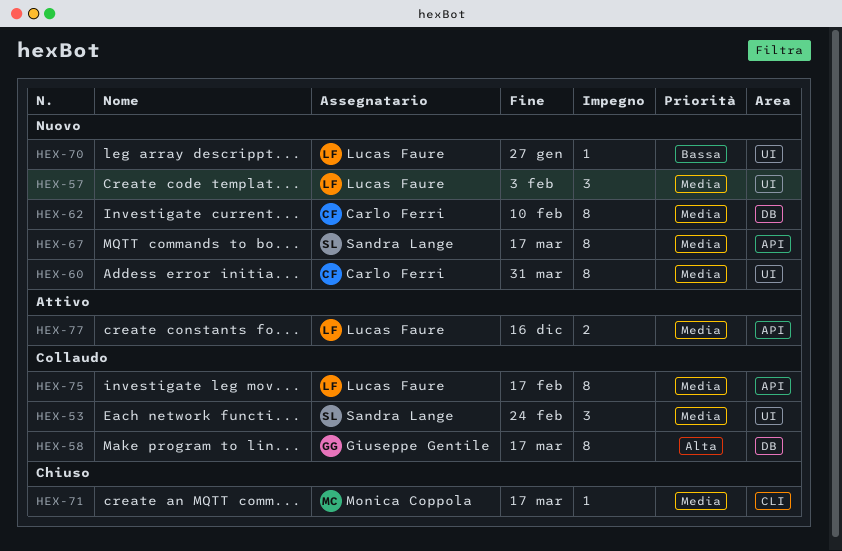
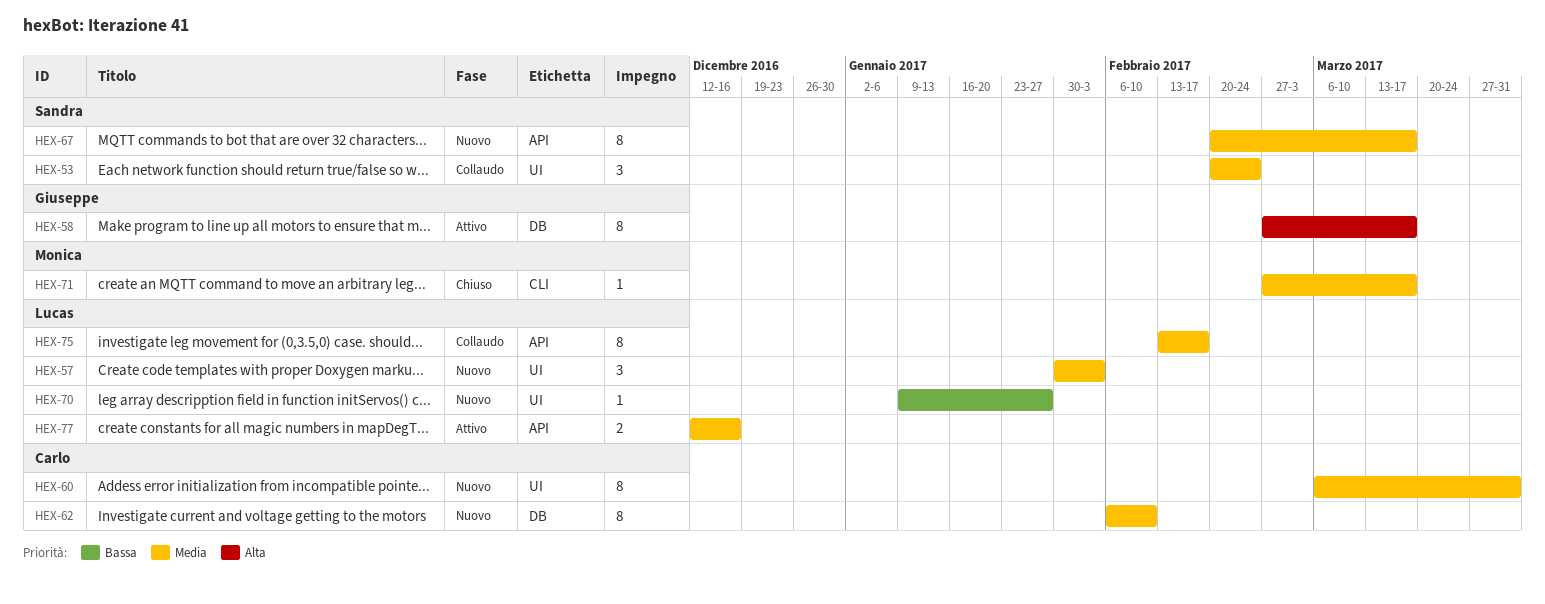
HEX-58, status: Collaudo -> Attivo

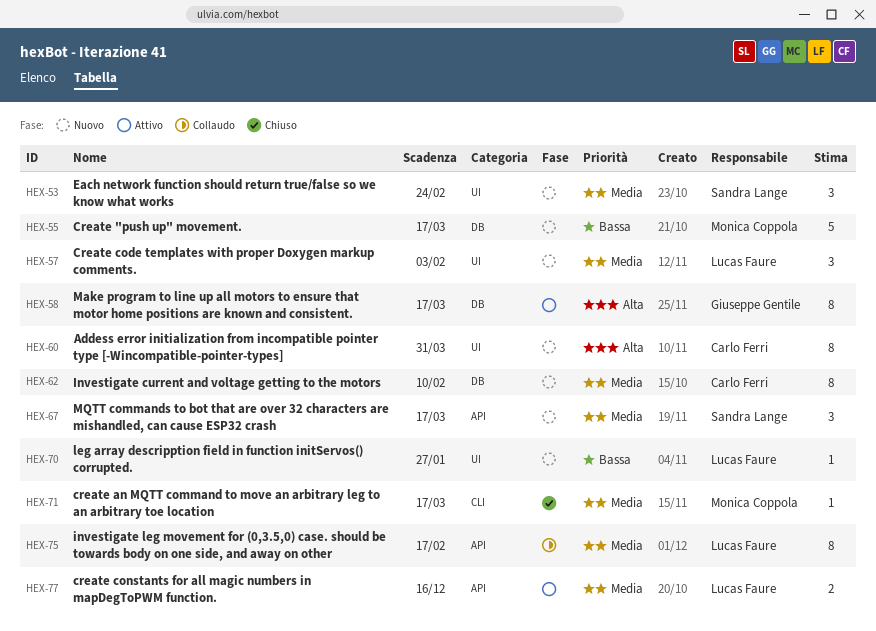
HEX-53, status: Collaudo -> Nuovo
HEX-55: none -> present
HEX-60, priority: Media -> Alta
HEX-67, estimate: 8 -> 3

